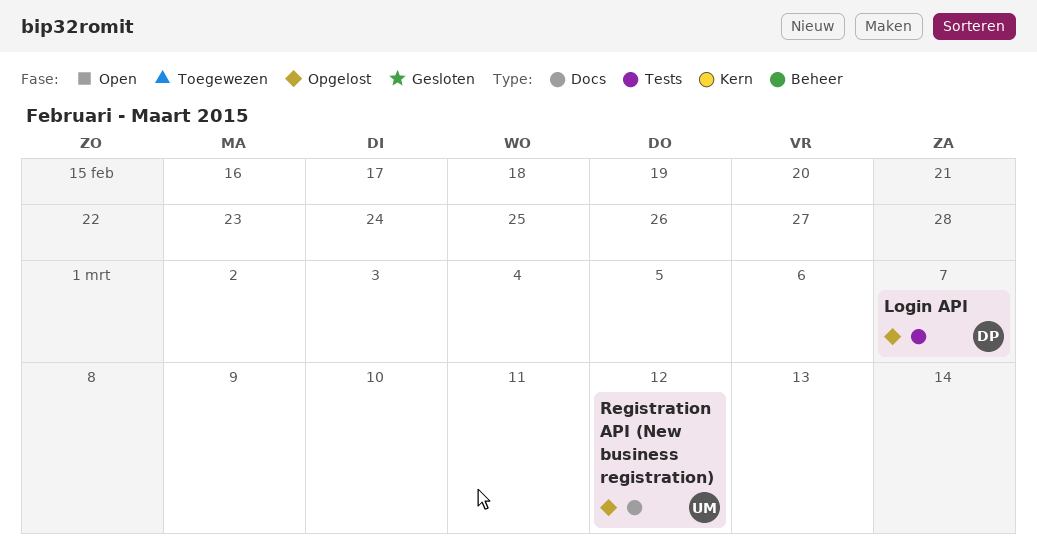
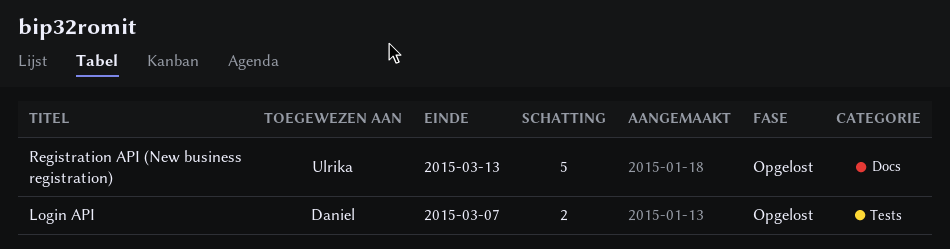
Registration API (New business registration), due: Mar 12 -> Mar 13

